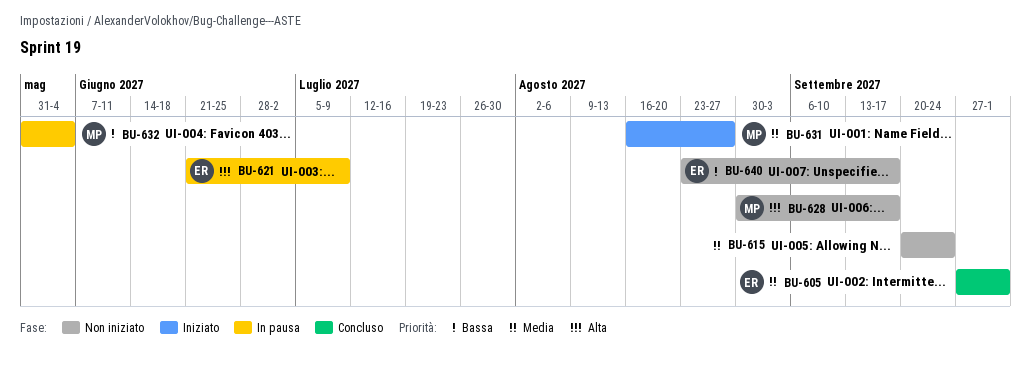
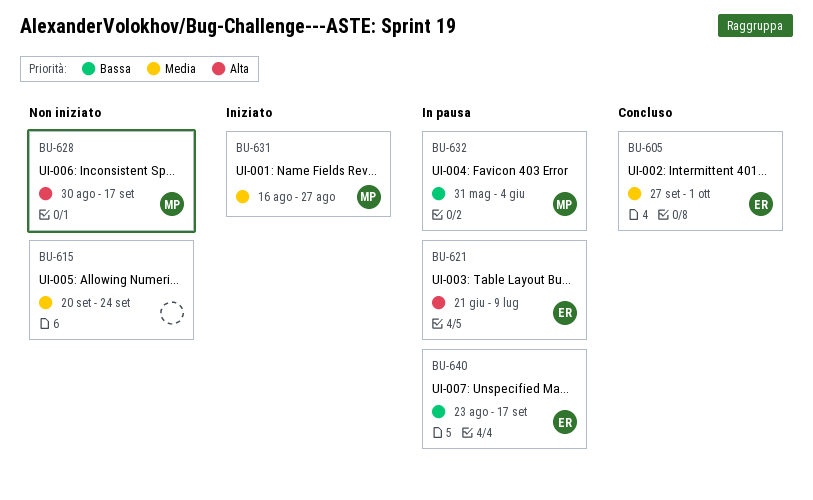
BU-640, status: Non iniziato -> In pausa

